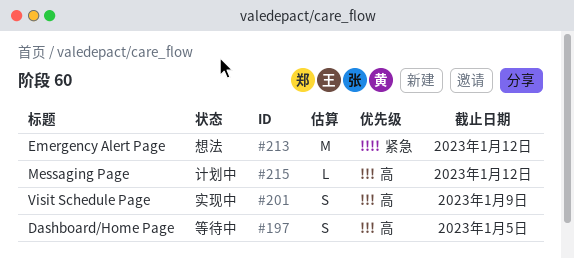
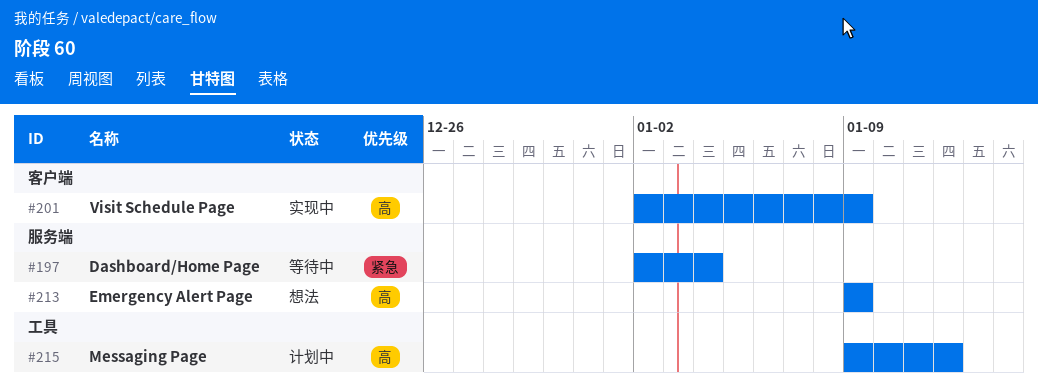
#197, priority: 高 -> 紧急
#197, due: Jan 5 -> Jan 4
#213, priority: 紧急 -> 高
#213, due: Jan 12 -> Jan 9

